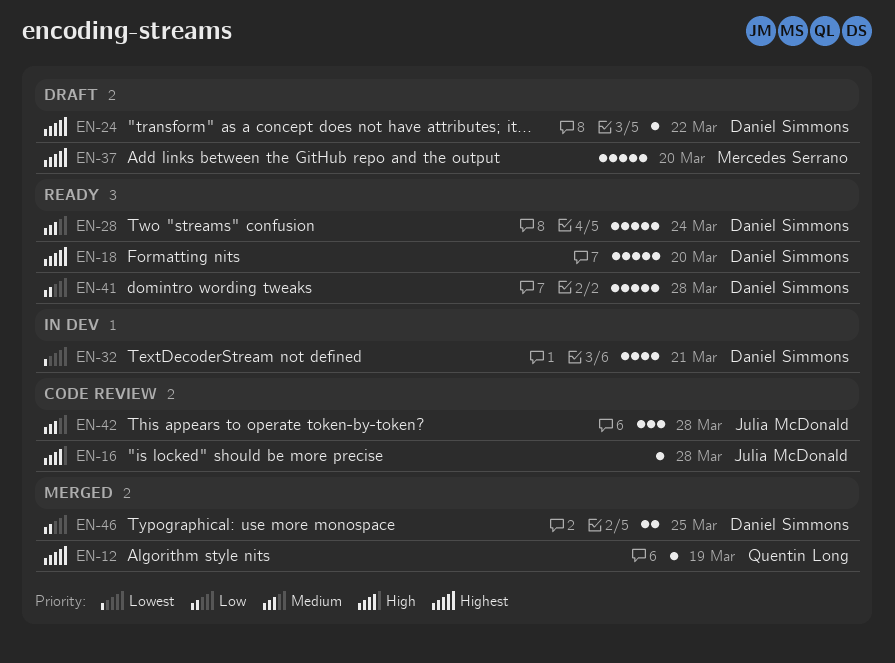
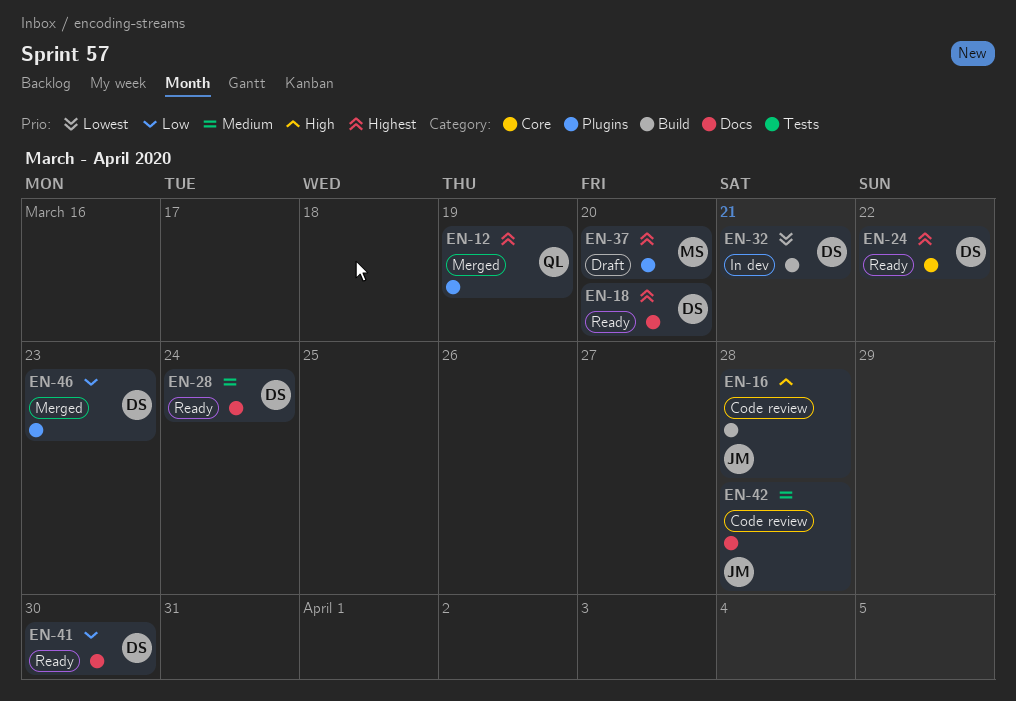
EN-24, status: Draft -> Ready
EN-41, due: Mar 28 -> Mar 30
EN-46, due: Mar 25 -> Mar 23

